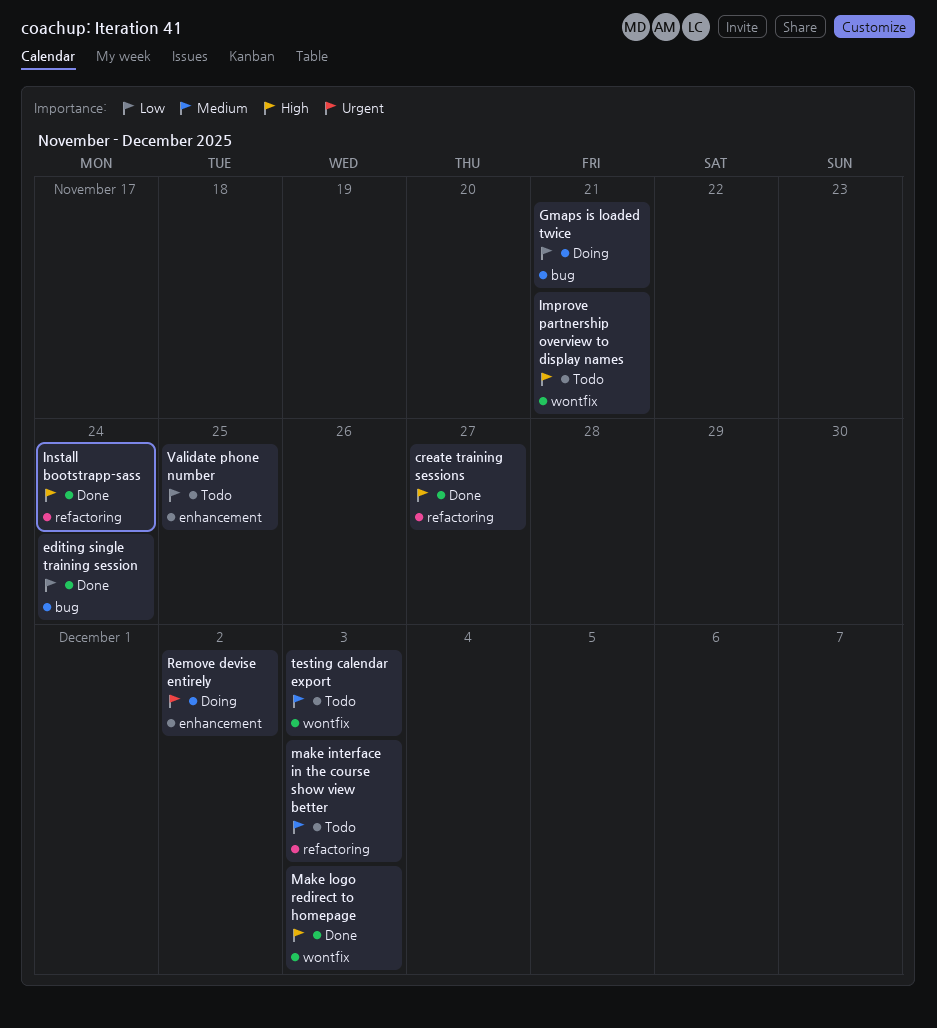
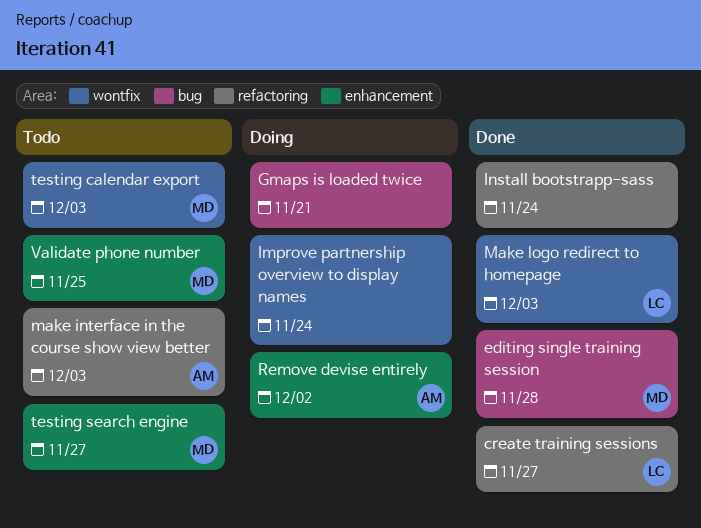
editing single training session, due: Nov 24 -> Nov 28
Improve partnership overview to display names, status: Todo -> Doing
Improve partnership overview to display names, due: Nov 21 -> Nov 24
testing search engine: none -> present

